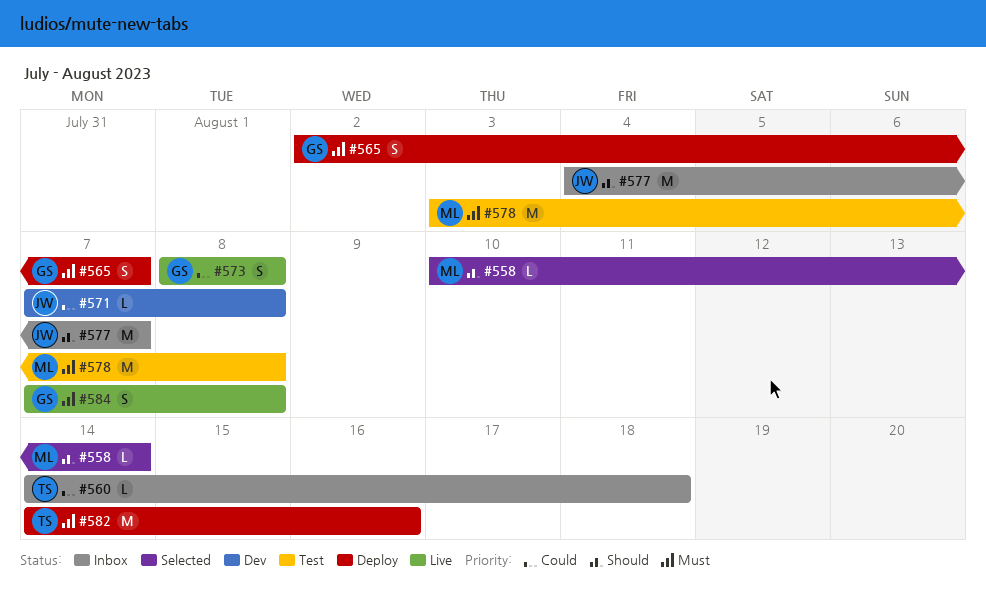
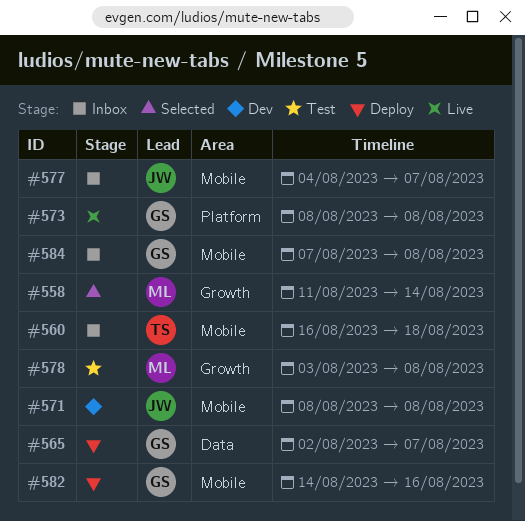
#558, start: Aug 10 -> Aug 11
#560, start: Aug 14 -> Aug 16
#571, start: Aug 7 -> Aug 8
#582, owner: TS -> GS
#584, status: Live -> Inbox

